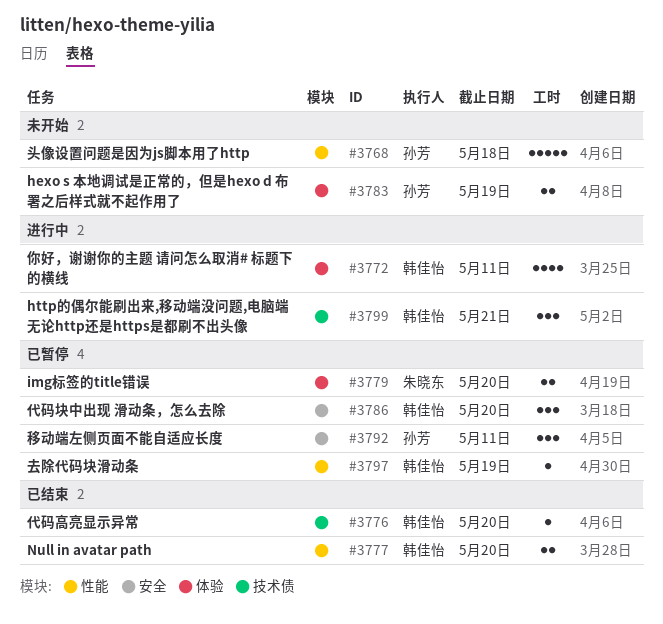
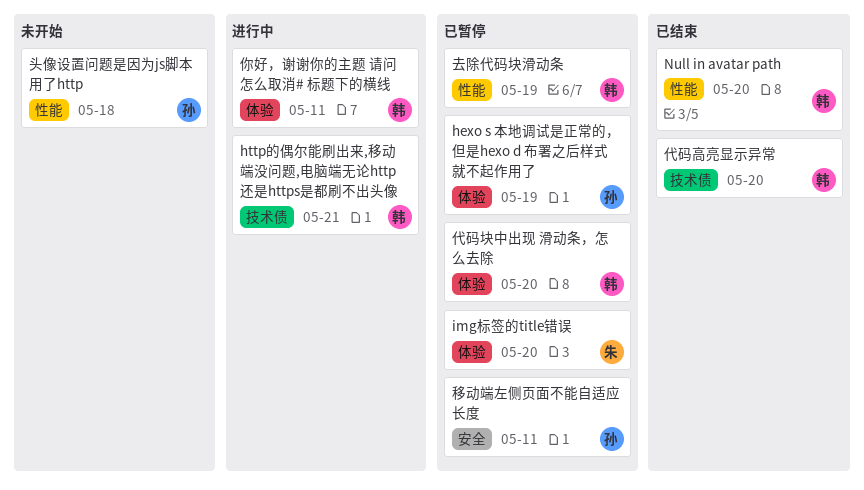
hexo s 本地调试是正常的，但是hexo d 布署之后样式就不起作用了, status: 未开始 -> 已暂停
代码块中出现 滑动条，怎么去除, label: 安全 -> 体验

